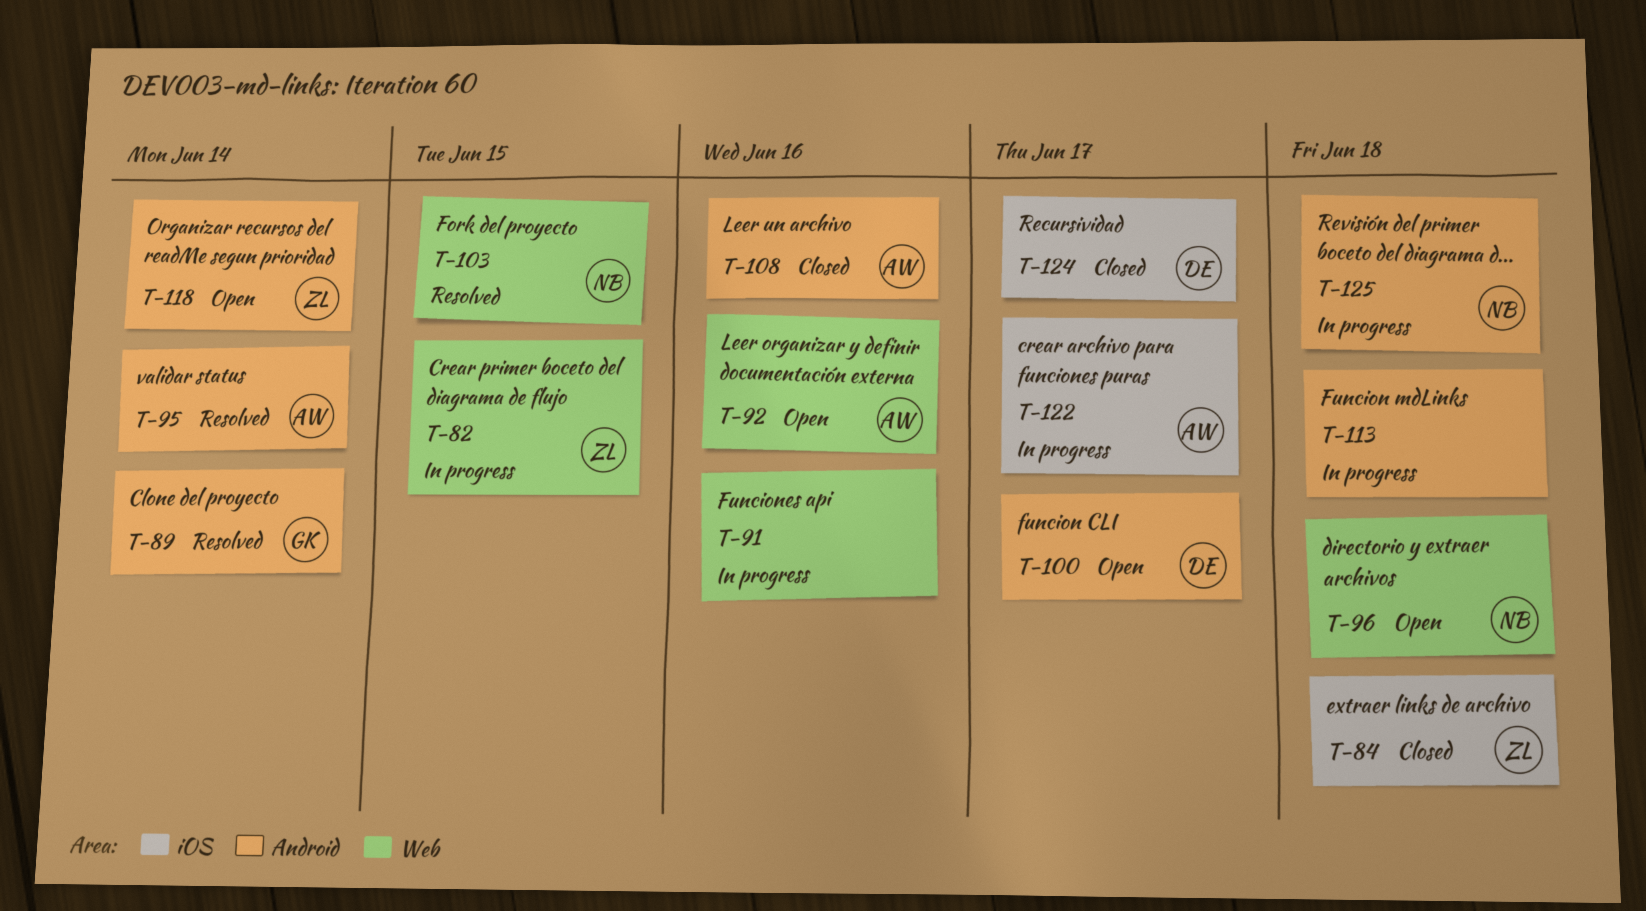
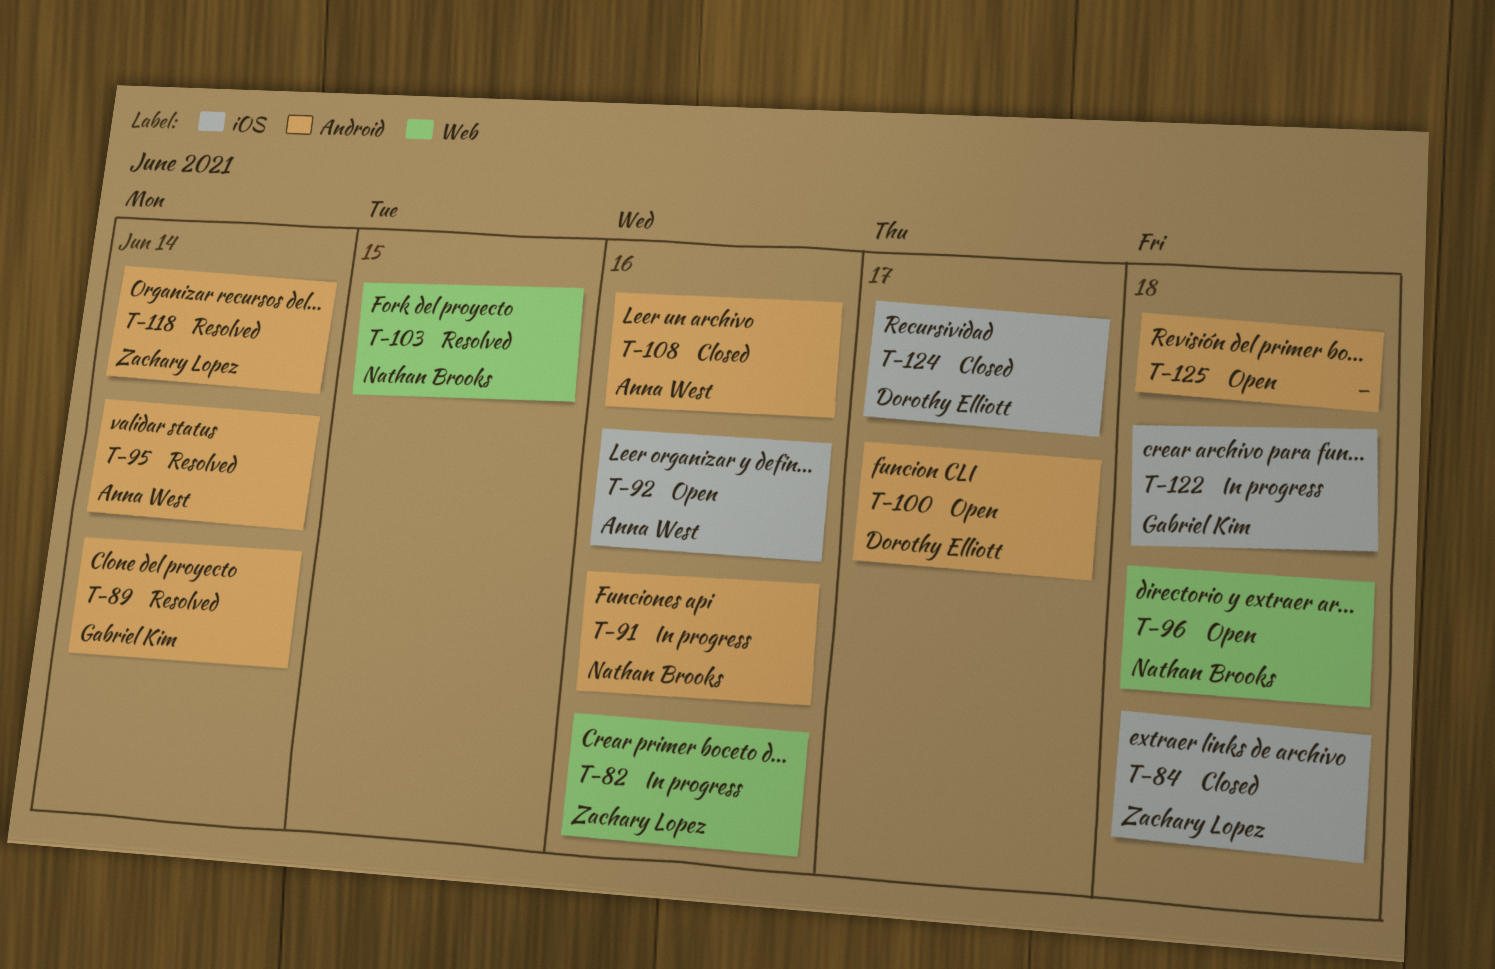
T-82, due: Jun 15 -> Jun 16
T-91, owner: none -> Nathan Brooks
T-91, label: Web -> Android
T-92, label: Web -> iOS
T-113: present -> none
T-118, status: Open -> Resolved
T-122, owner: Anna West -> Gabriel Kim
T-122, due: Jun 17 -> Jun 18
T-125, status: In progress -> Open
T-125, owner: Nathan Brooks -> none

